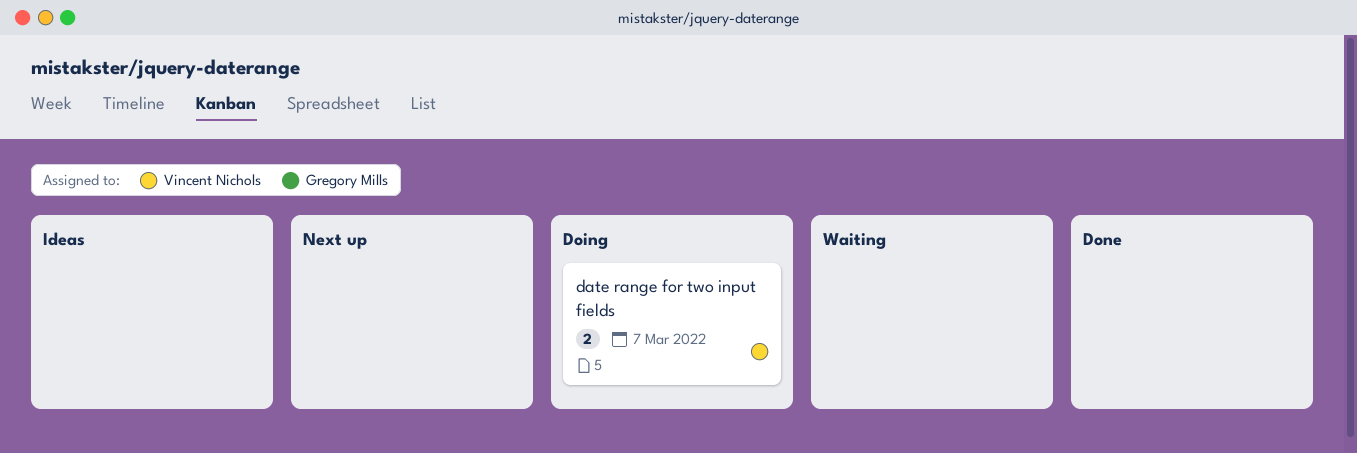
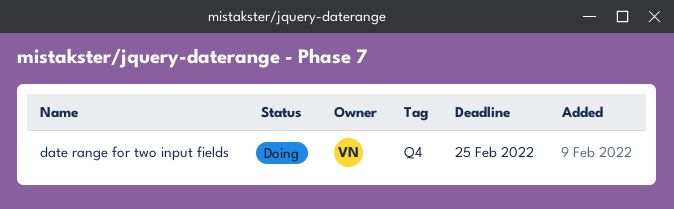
date range for two input fields, due: Mar 7 -> Feb 25

